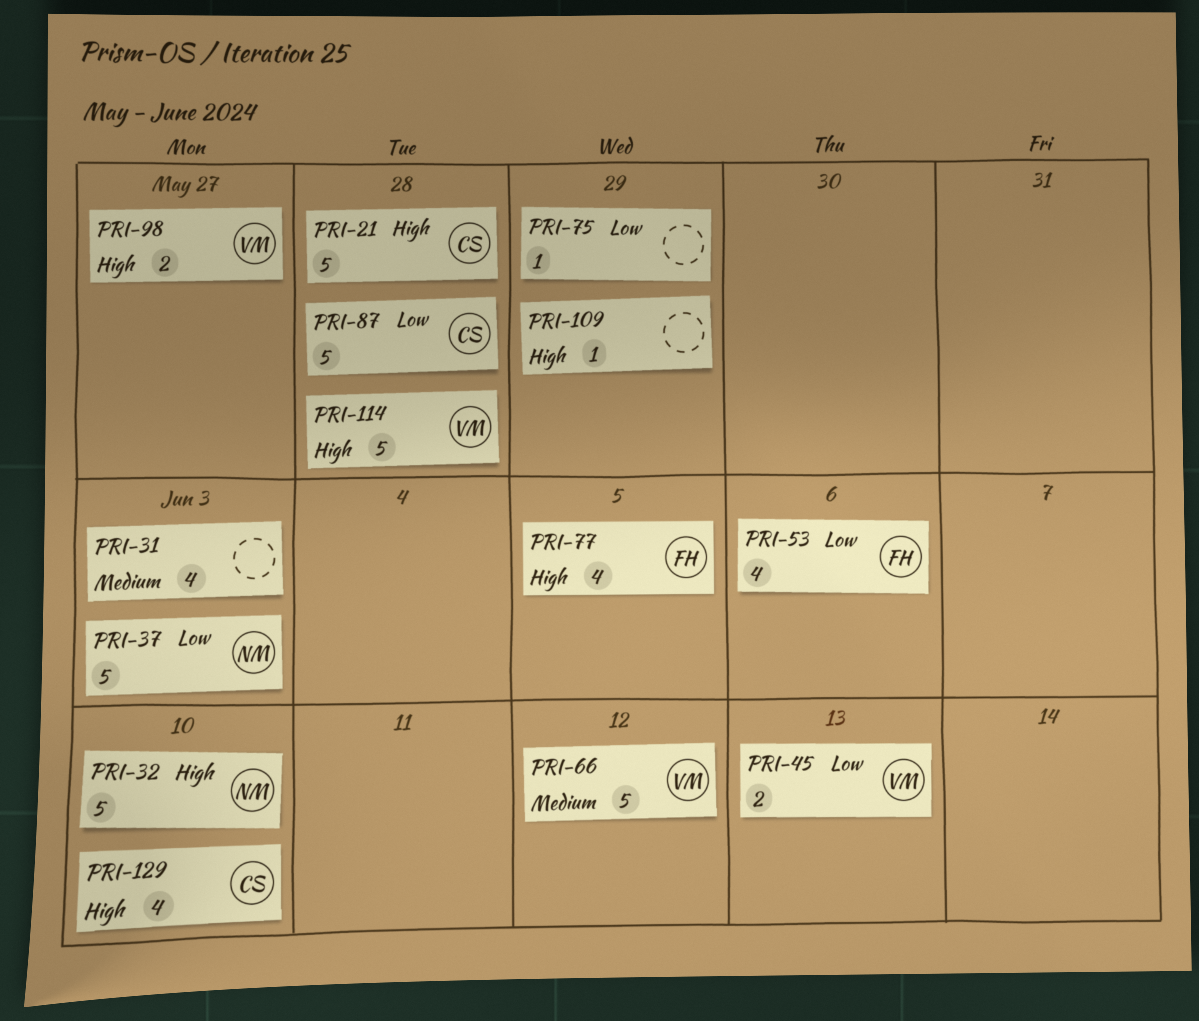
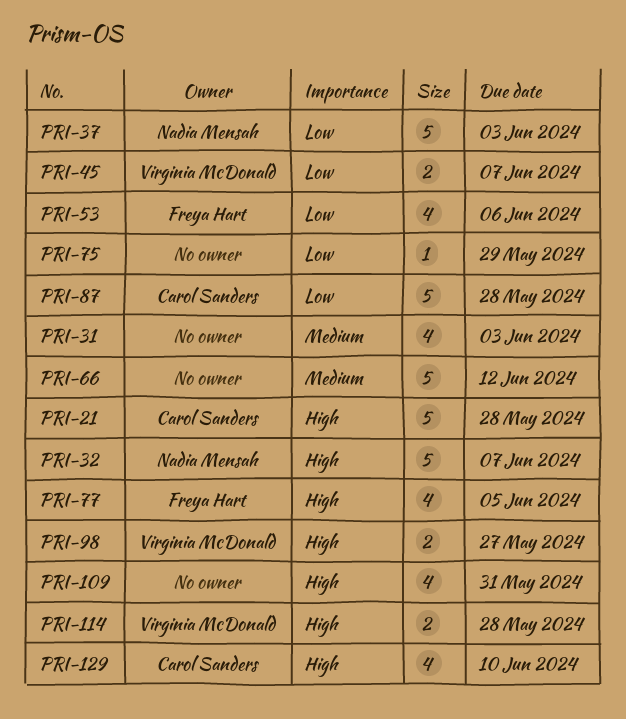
PRI-32, due: Jun 10 -> Jun 7
PRI-45, due: Jun 13 -> Jun 7
PRI-66, owner: Virginia McDonald -> none
PRI-109, estimate: 1 -> 4
PRI-109, due: May 29 -> May 31
PRI-114, estimate: 5 -> 2

